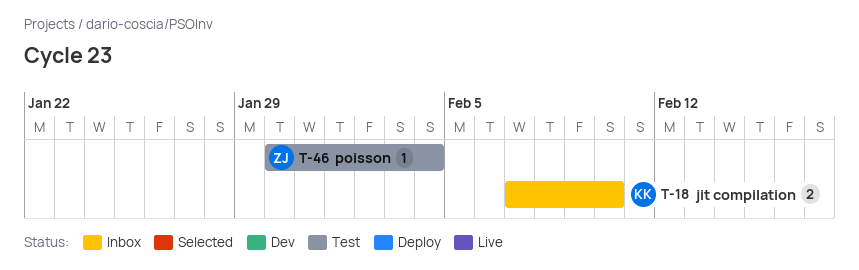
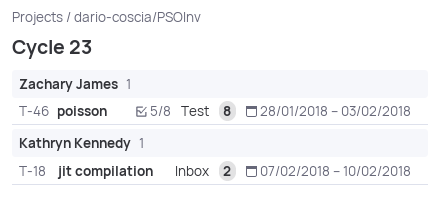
T-46, estimate: 1 -> 8
T-46, start: Jan 30 -> Jan 28
T-46, due: Feb 4 -> Feb 3

